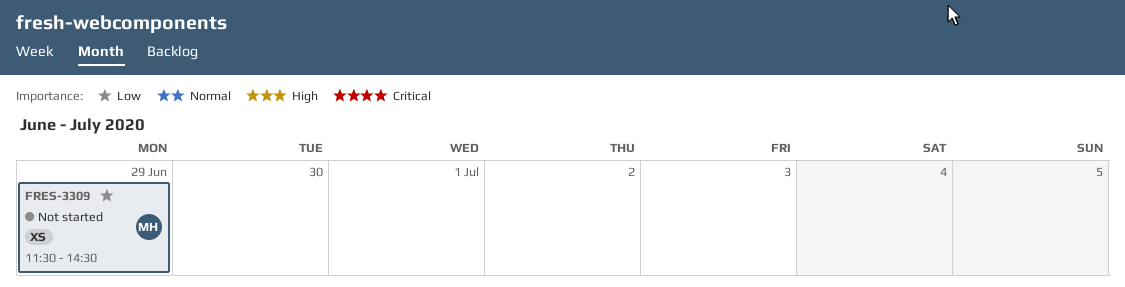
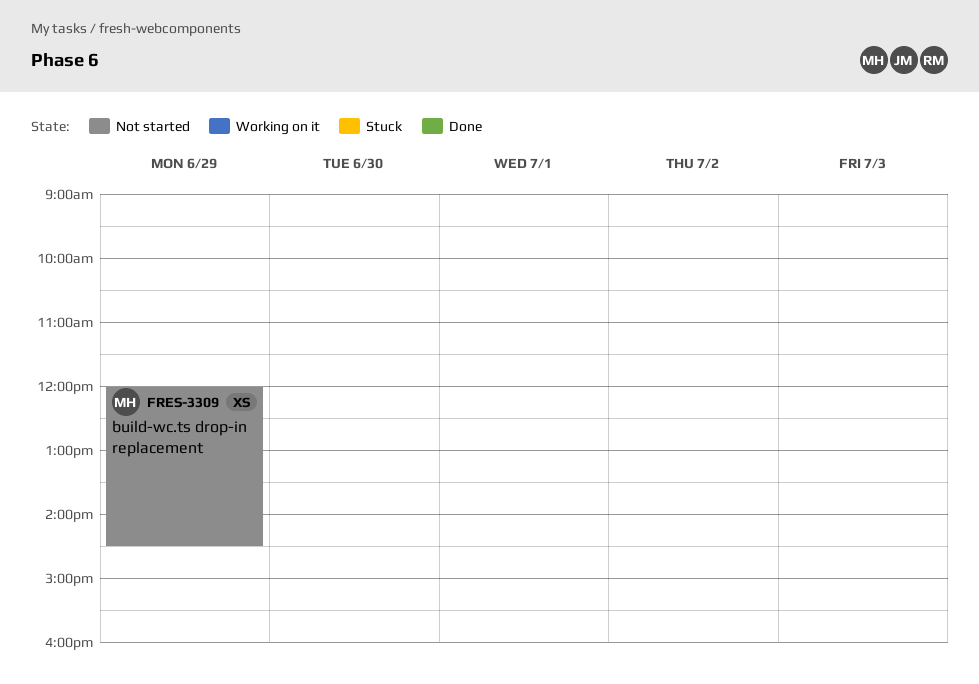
FRES-3309, begins: 11:30 -> 12:00

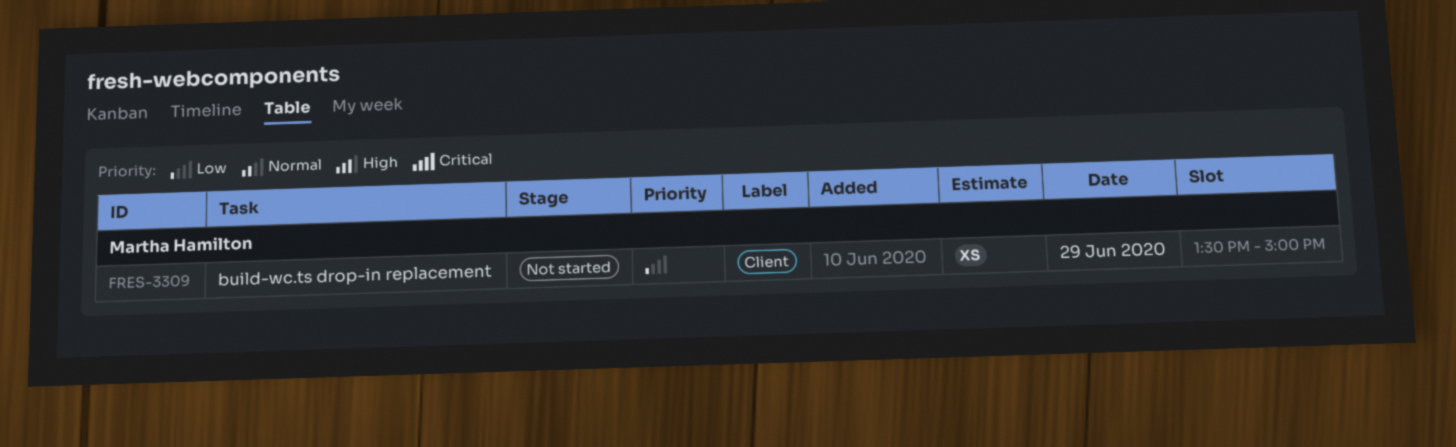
FRES-3309, begins: 12:00 -> 13:30
FRES-3309, ends: 14:30 -> 15:00

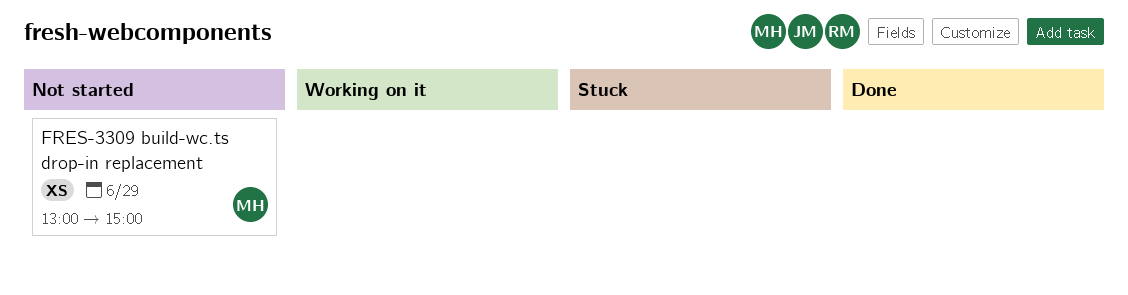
FRES-3309, begins: 13:30 -> 13:00

